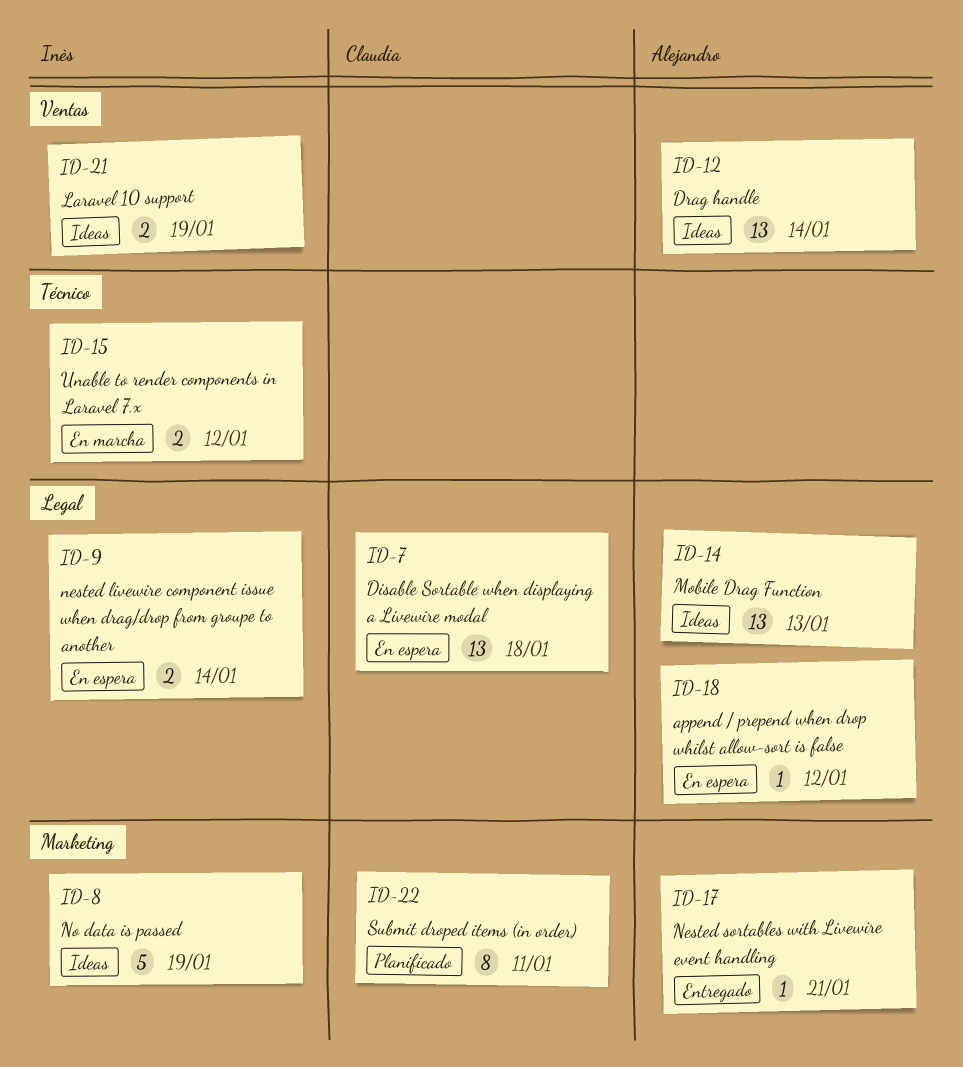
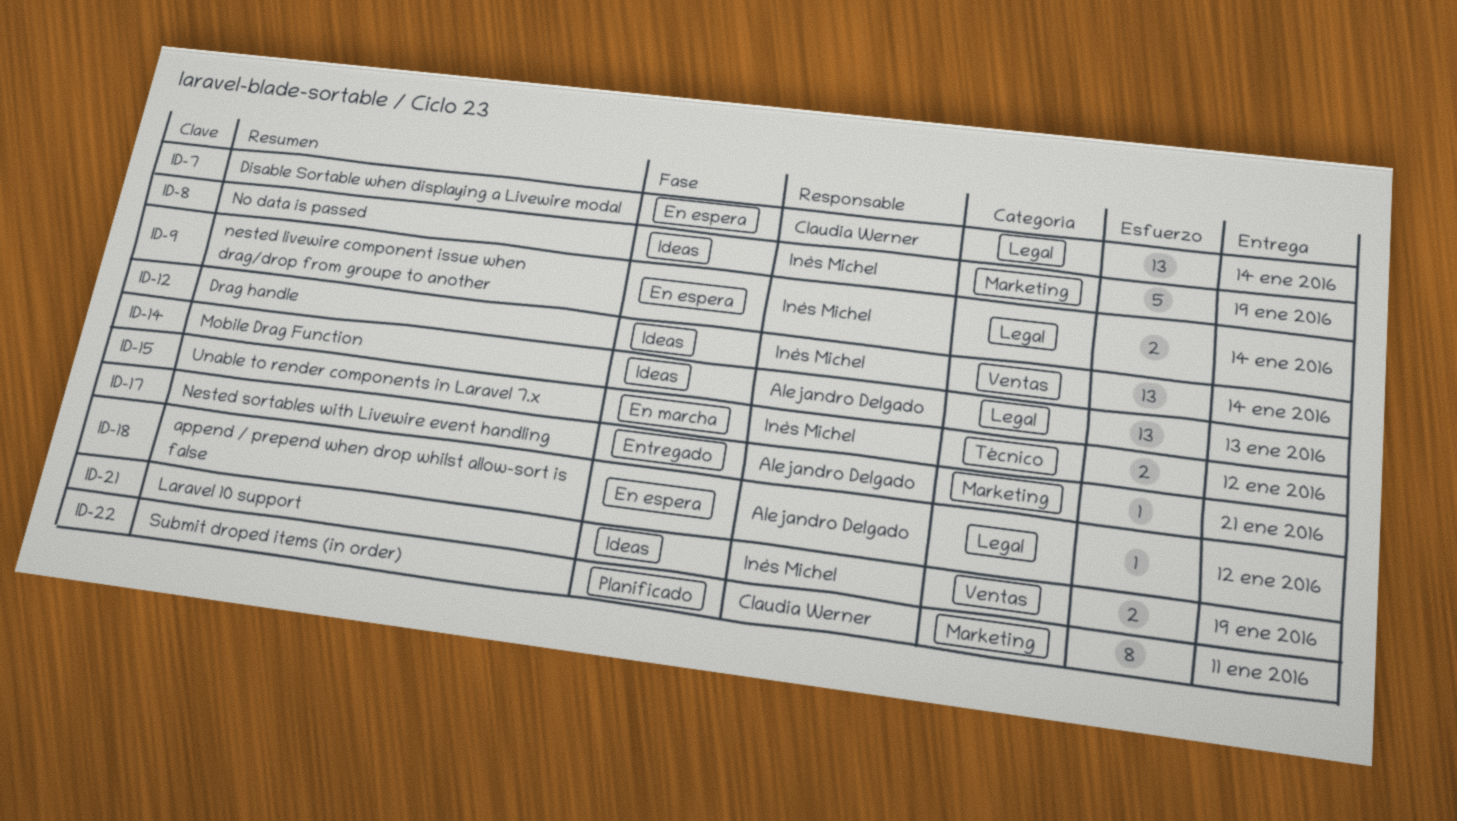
ID-7, due: Jan 18 -> Jan 14
ID-12, owner: Alejandro Delgado -> Inès Michel

